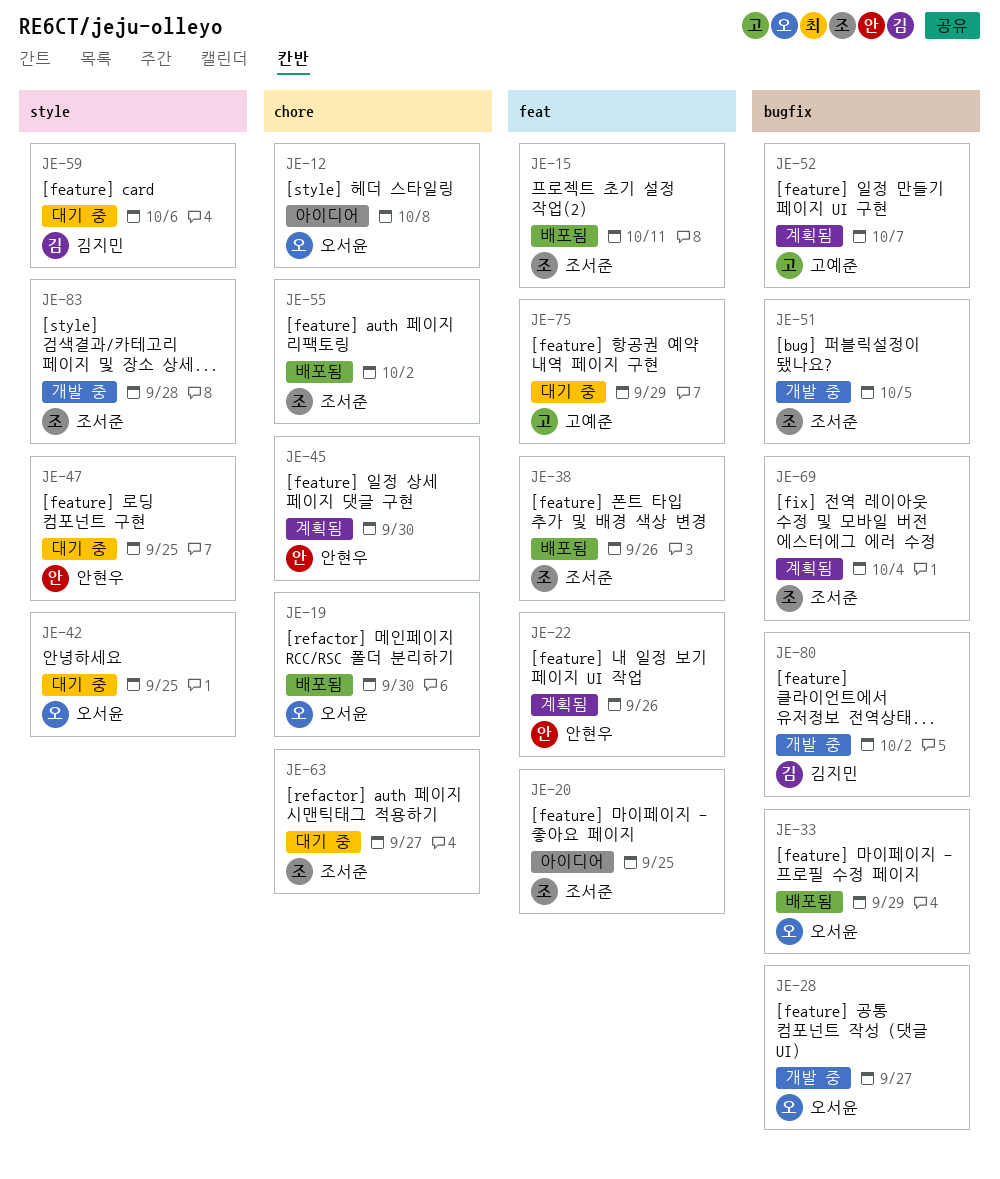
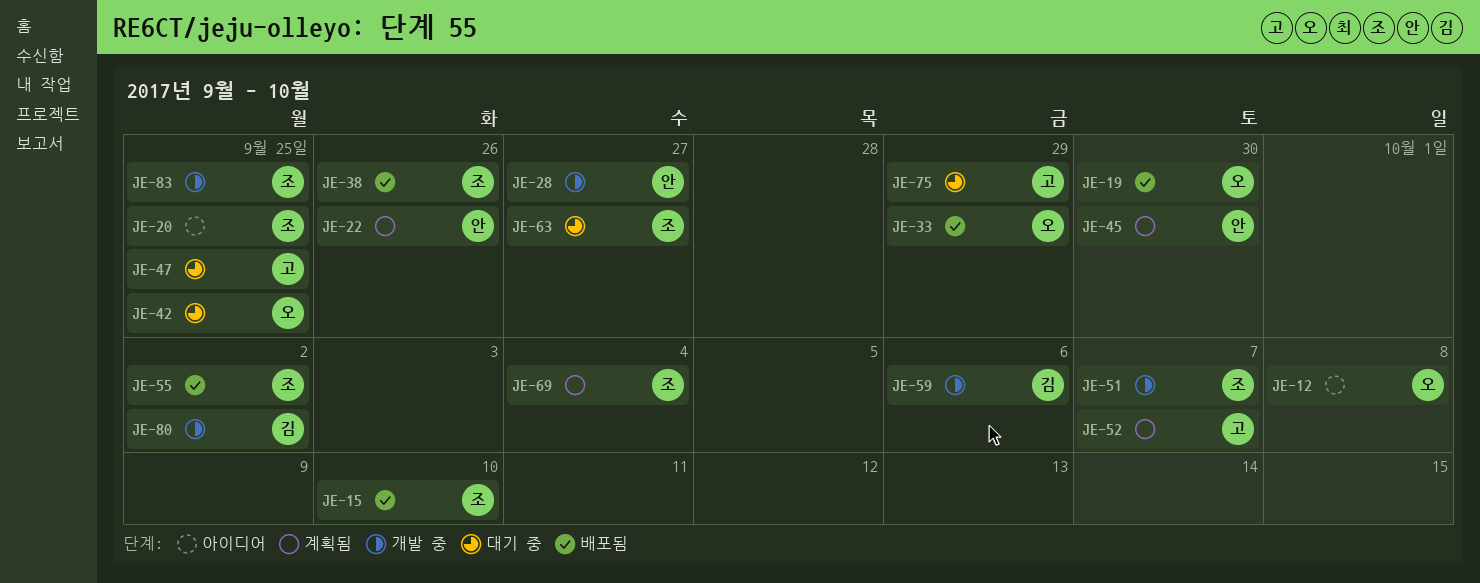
JE-15, due: Oct 11 -> Oct 10
JE-28, owner: 오서윤 -> 안현우
JE-47, owner: 안현우 -> 고예준
JE-51, due: Oct 5 -> Oct 7
JE-59, status: 대기 중 -> 개발 중
JE-83, due: Sep 28 -> Sep 25

